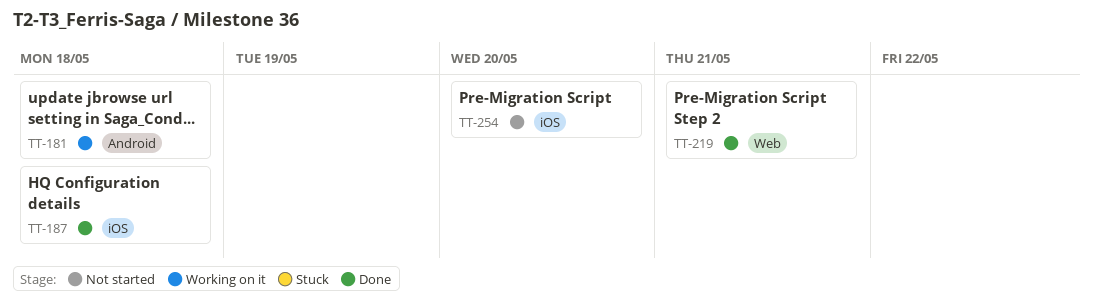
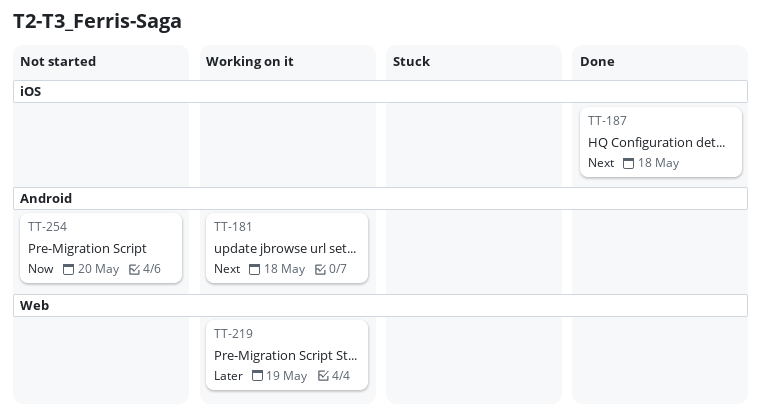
TT-219, status: Done -> Working on it
TT-219, due: May 21 -> May 19
TT-254, label: iOS -> Android

